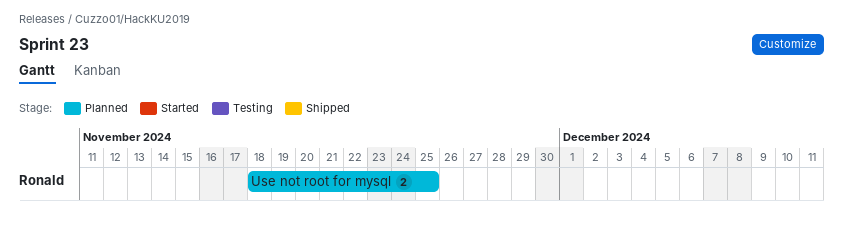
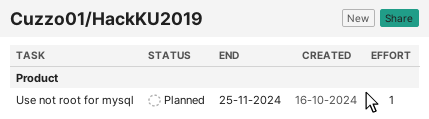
Use not root for mysql, estimate: 2 -> 1

